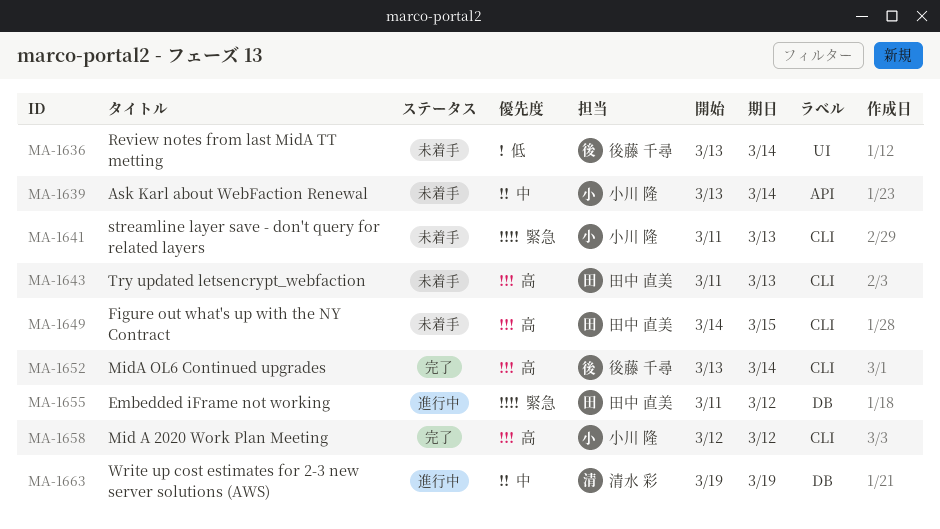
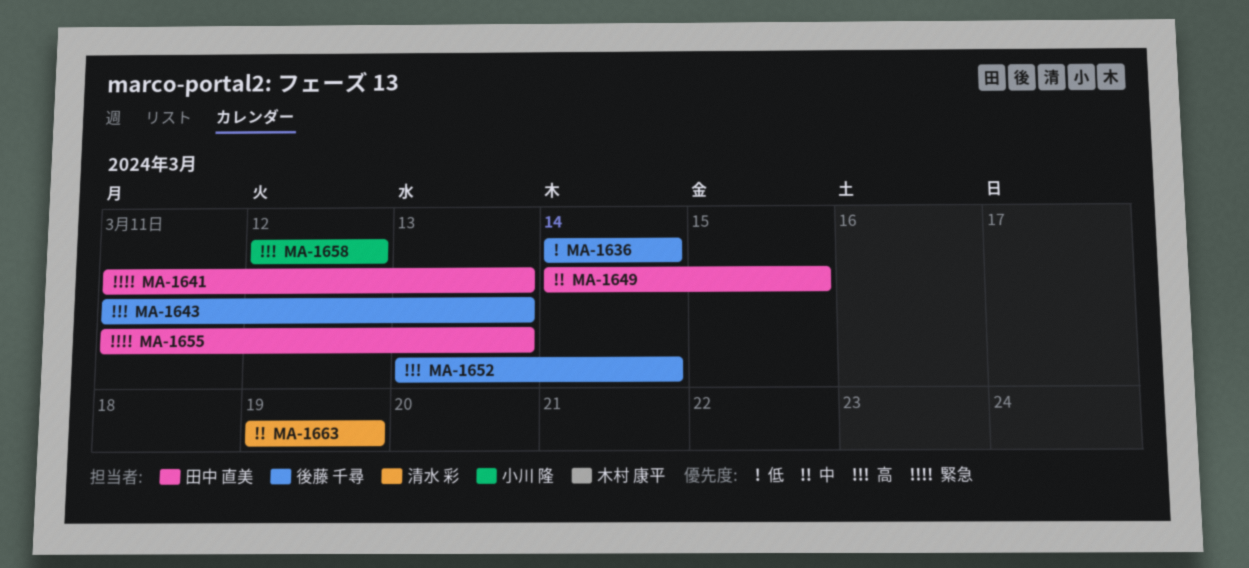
MA-1636, start: Mar 13 -> Mar 14
MA-1639: present -> none
MA-1641, owner: 小川 隆 -> 田中 直美
MA-1643, owner: 田中 直美 -> 後藤 千尋
MA-1649, priority: 高 -> 中
MA-1655, due: Mar 12 -> Mar 13

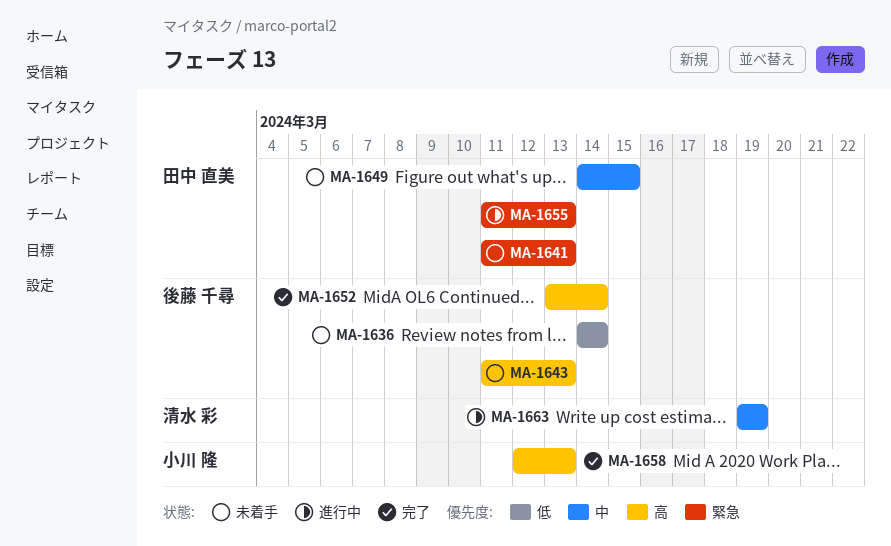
MA-1658, due: Mar 12 -> Mar 13

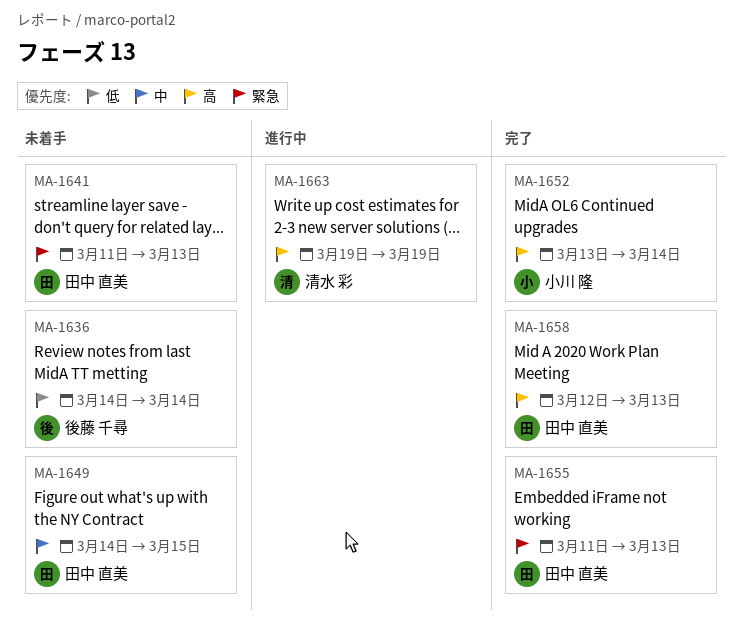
MA-1643: present -> none
MA-1652, owner: 後藤 千尋 -> 小川 隆
MA-1655, status: 進行中 -> 完了
MA-1658, owner: 小川 隆 -> 田中 直美
MA-1663, priority: 中 -> 高

